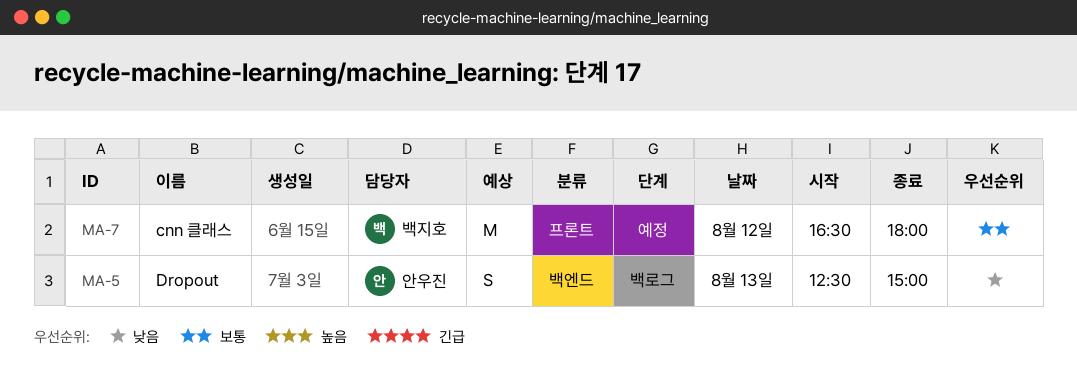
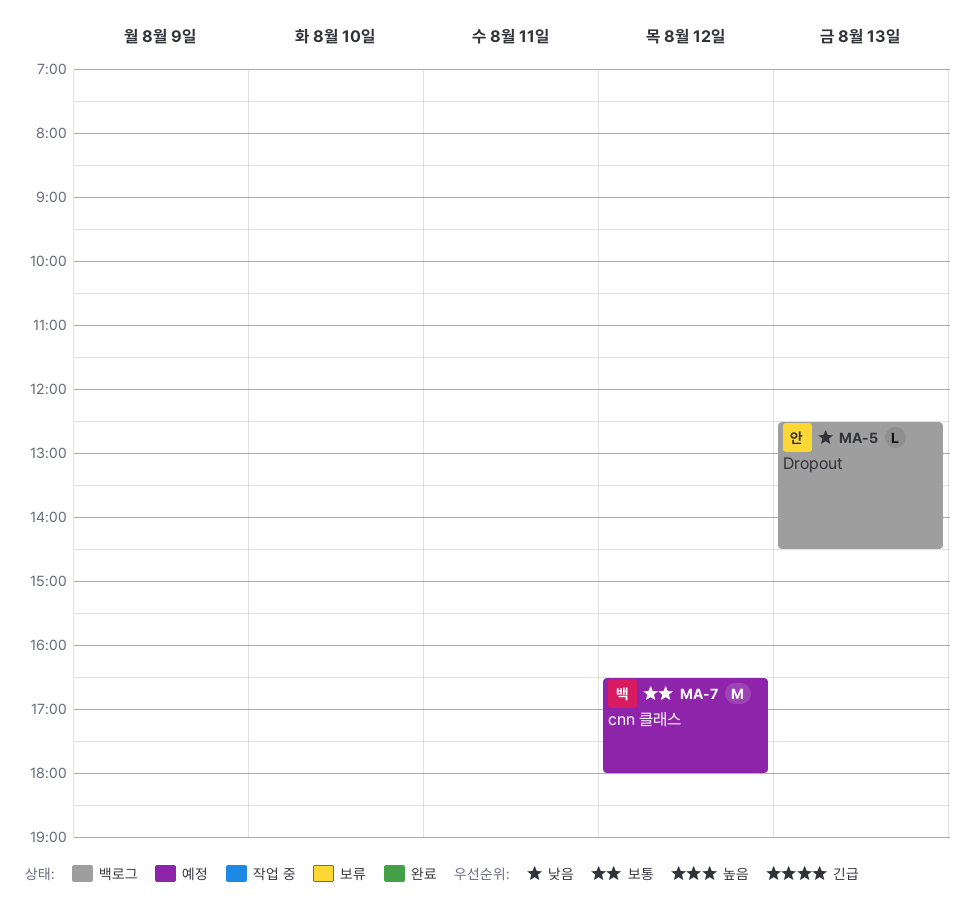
MA-5, estimate: S -> L
MA-5, ends: 15:00 -> 14:30

